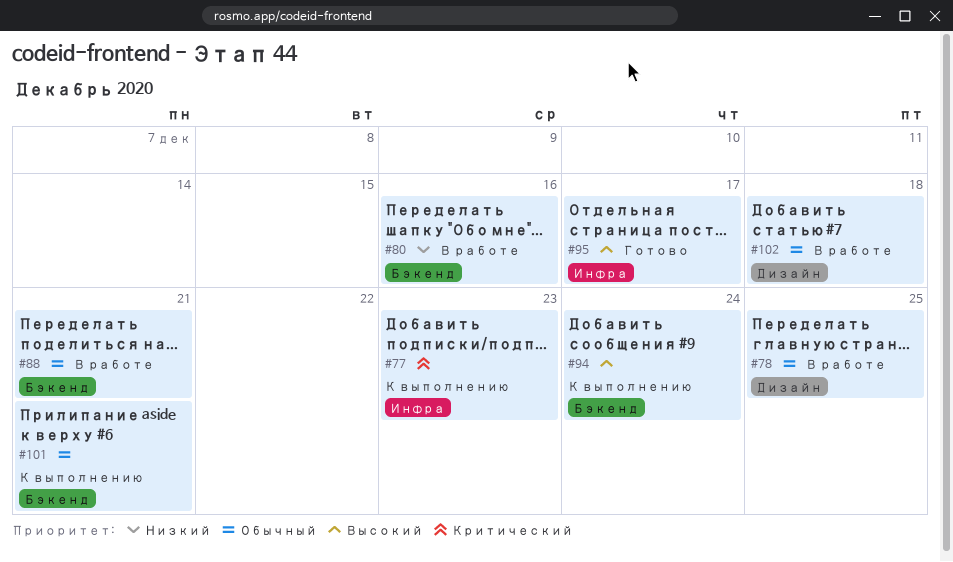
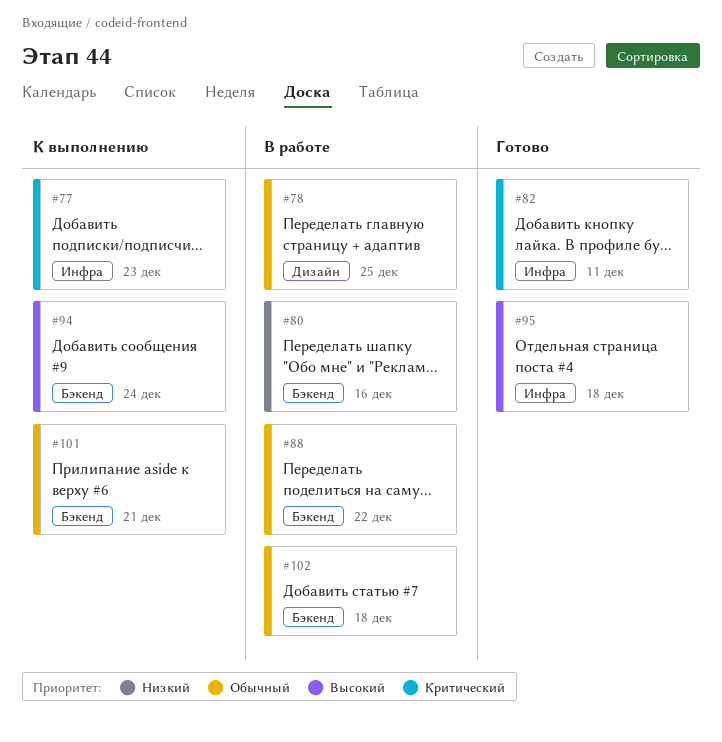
#82: none -> present
#88, due: Dec 21 -> Dec 22
#95, due: Dec 17 -> Dec 18
#102, label: Дизайн -> Бэкенд

